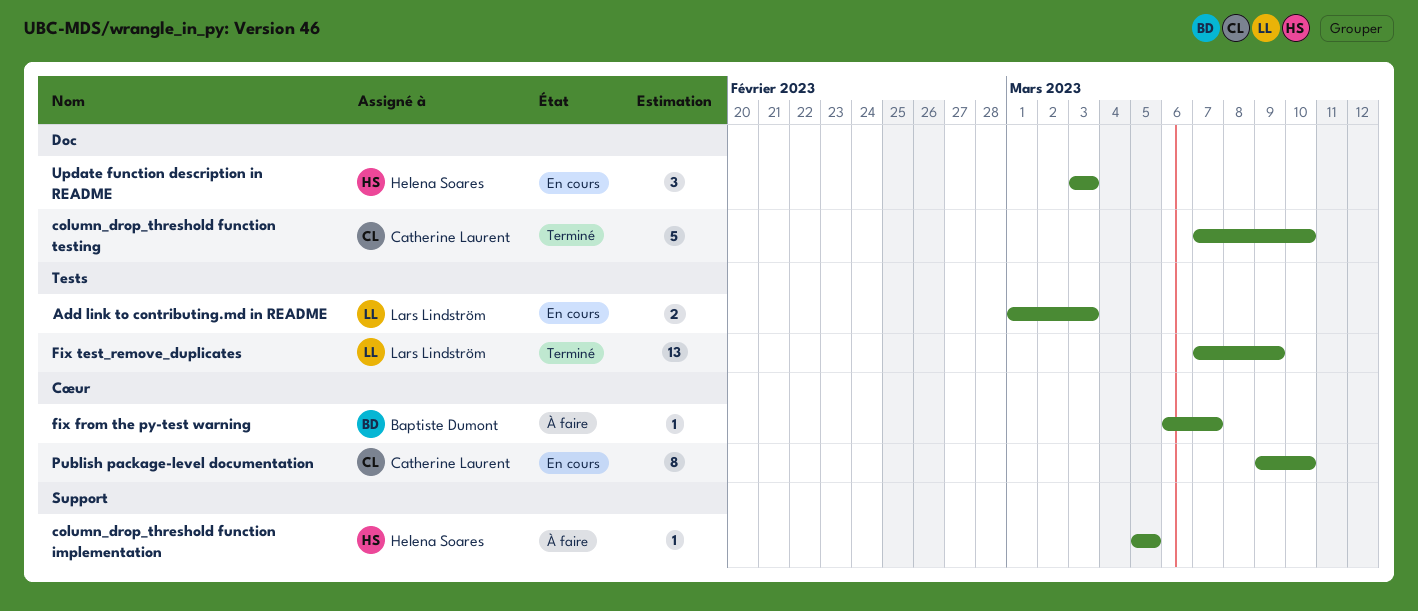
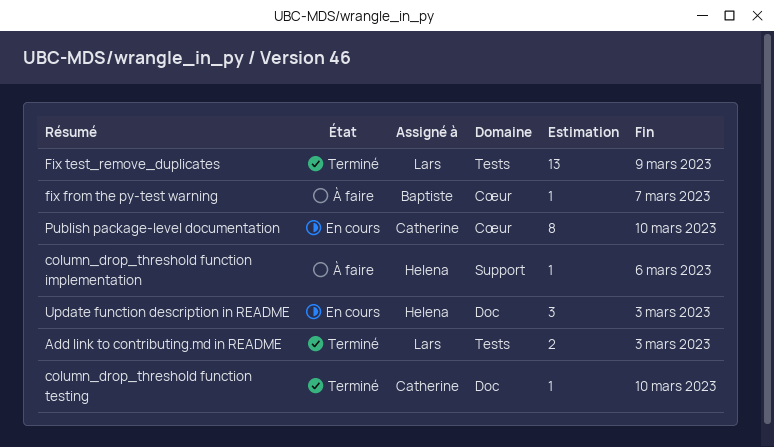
Add link to contributing.md in README, status: En cours -> Terminé
column_drop_threshold function implementation, due: Mar 5 -> Mar 6
column_drop_threshold function testing, estimate: 5 -> 1

